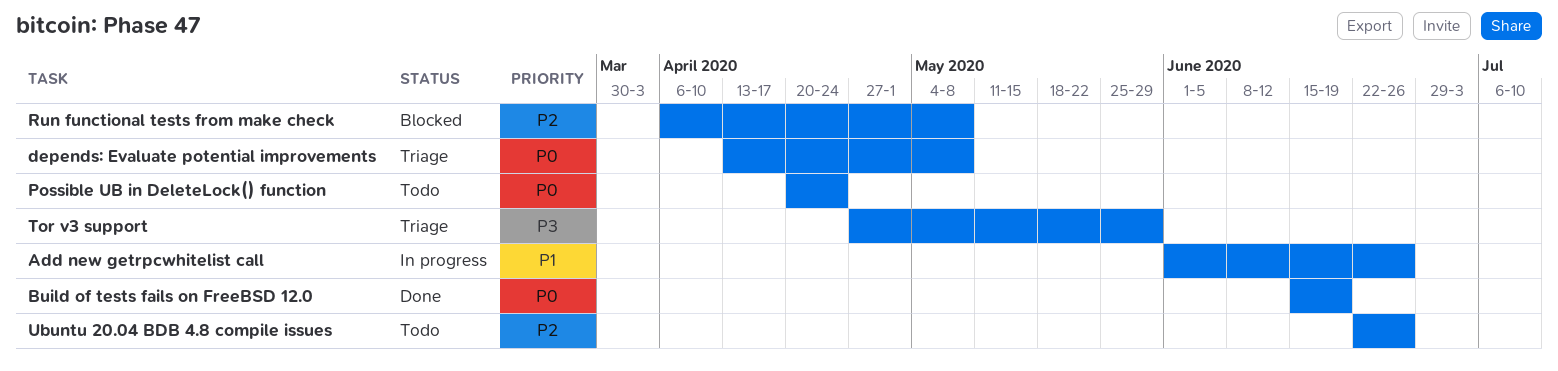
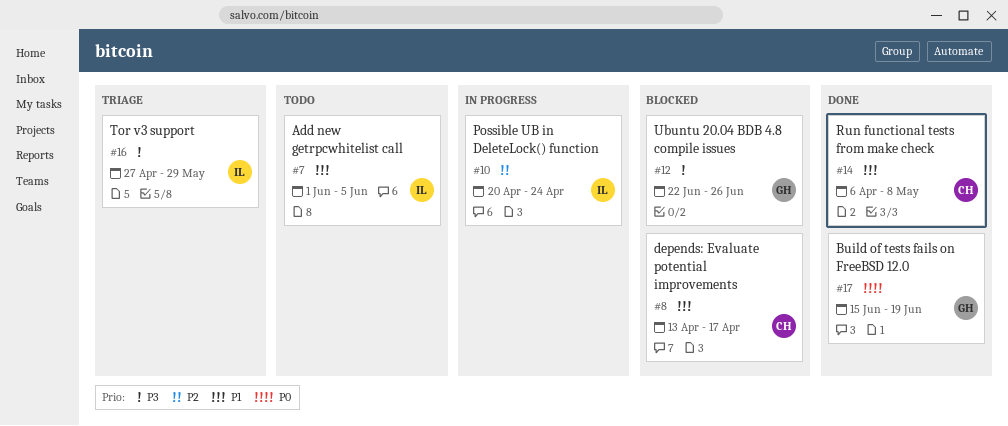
Add new getrpcwhitelist call, status: In progress -> Todo
Add new getrpcwhitelist call, due: Jun 26 -> Jun 5
depends: Evaluate potential improvements, status: Triage -> Blocked
depends: Evaluate potential improvements, priority: P0 -> P1
depends: Evaluate potential improvements, due: May 8 -> Apr 17
Possible UB in DeleteLock() function, status: Todo -> In progress
Possible UB in DeleteLock() function, priority: P0 -> P2
Run functional tests from make check, status: Blocked -> Done
Run functional tests from make check, priority: P2 -> P1
Ubuntu 20.04 BDB 4.8 compile issues, status: Todo -> Blocked
Ubuntu 20.04 BDB 4.8 compile issues, priority: P2 -> P3

